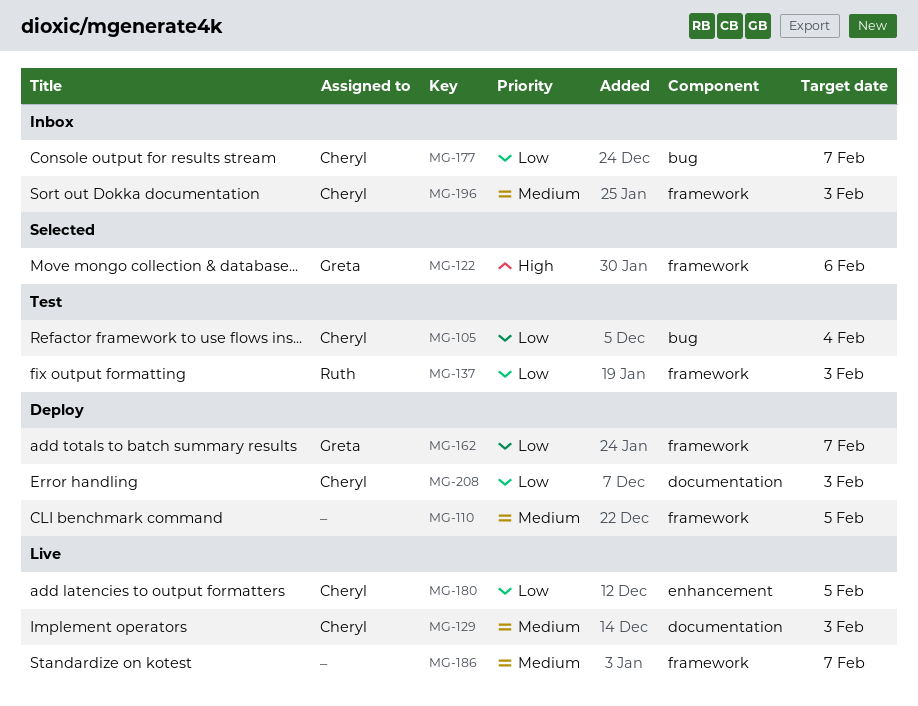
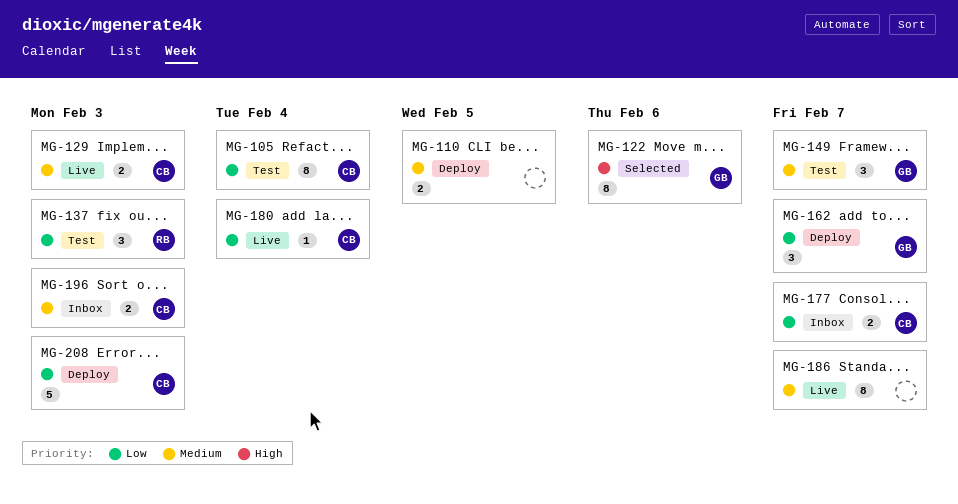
MG-149: none -> present
MG-180, due: Feb 5 -> Feb 4

